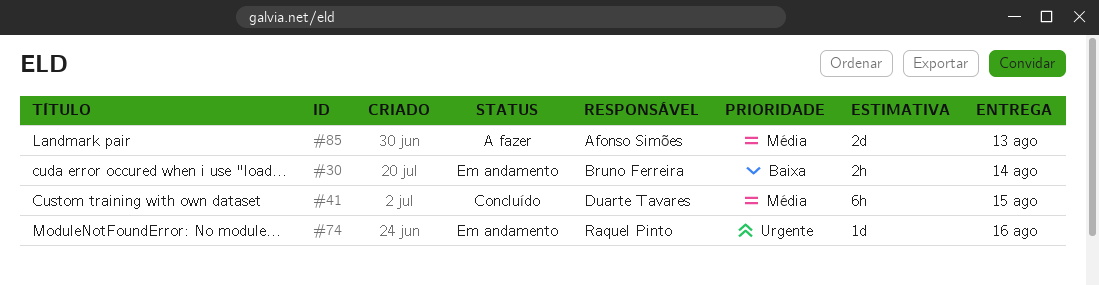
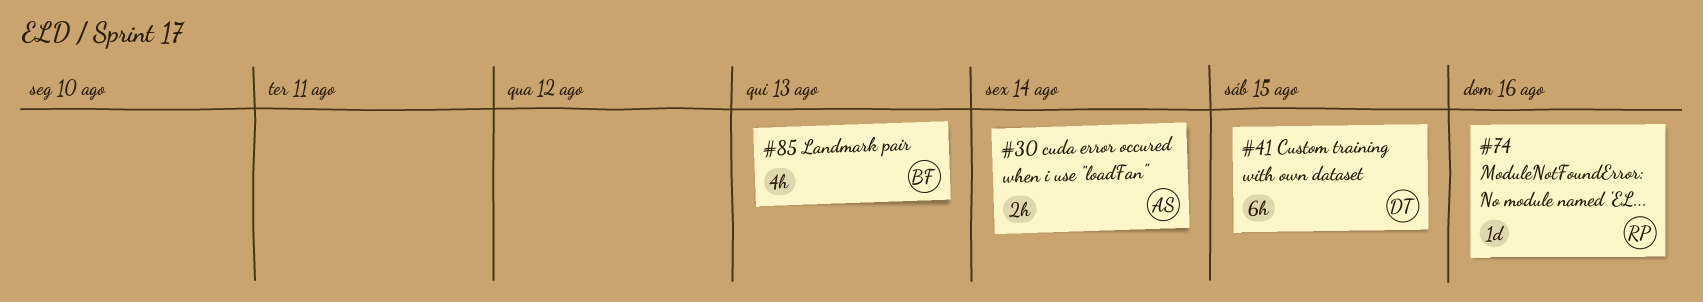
#30, owner: Bruno Ferreira -> Afonso Simões
#85, owner: Afonso Simões -> Bruno Ferreira
#85, estimate: 2d -> 4h

